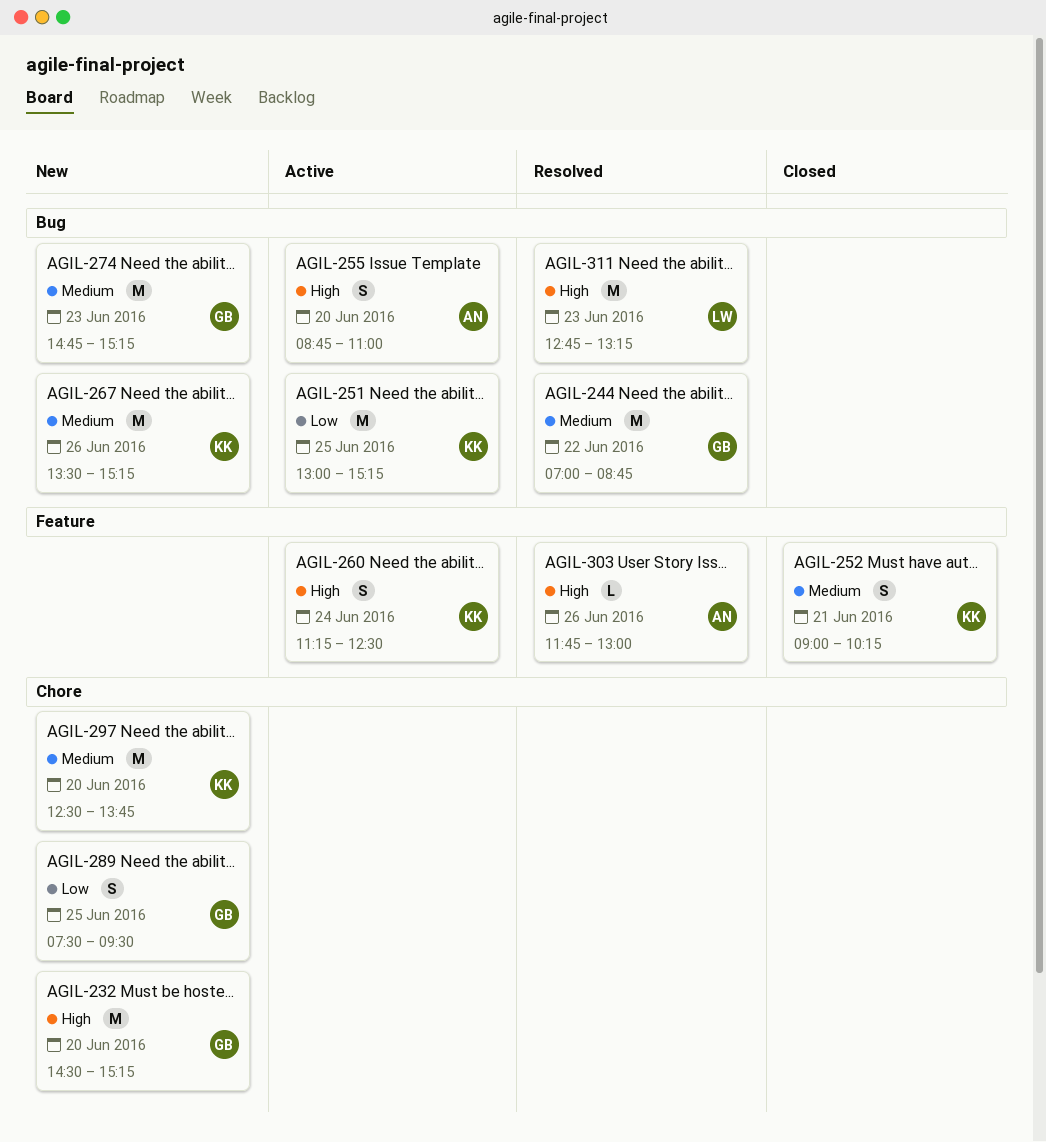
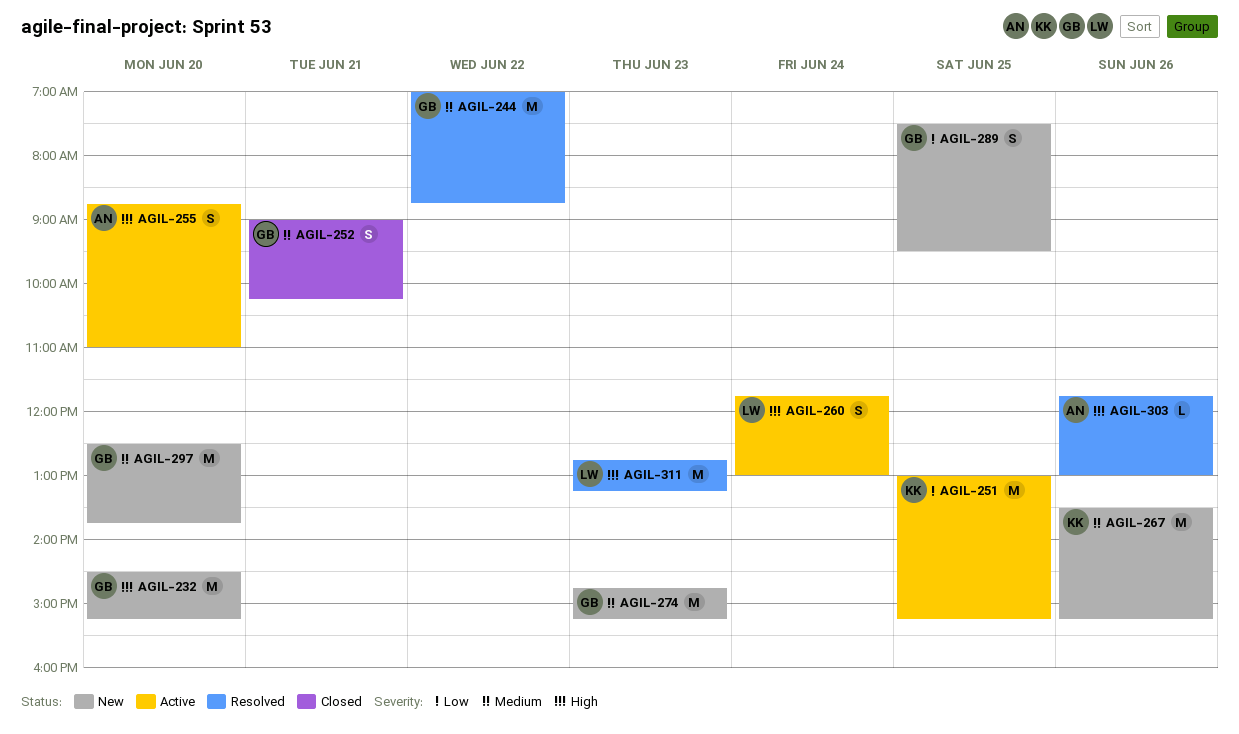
AGIL-252, owner: KK -> GB
AGIL-260, owner: KK -> LW
AGIL-260, begins: 11:15 -> 11:45
AGIL-260, ends: 12:30 -> 13:00
AGIL-297, owner: KK -> GB

